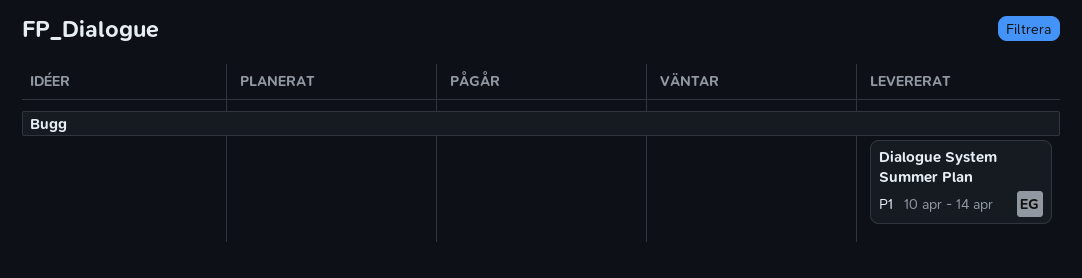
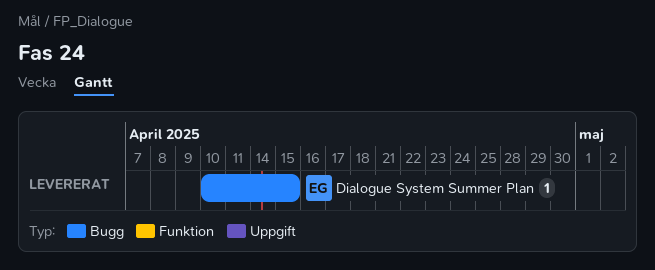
Dialogue System Summer Plan, due: Apr 14 -> Apr 15

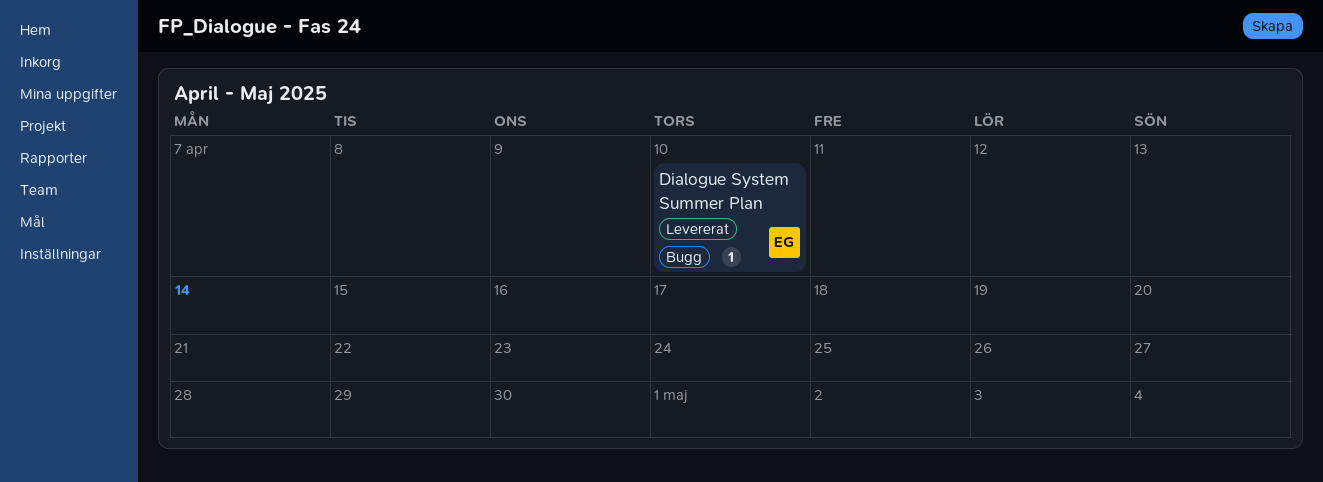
Dialogue System Summer Plan, due: Apr 15 -> Apr 10

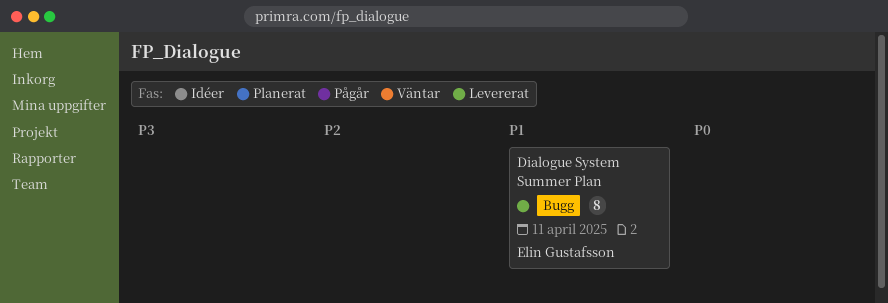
Dialogue System Summer Plan, estimate: 1 -> 8
Dialogue System Summer Plan, due: Apr 10 -> Apr 11

